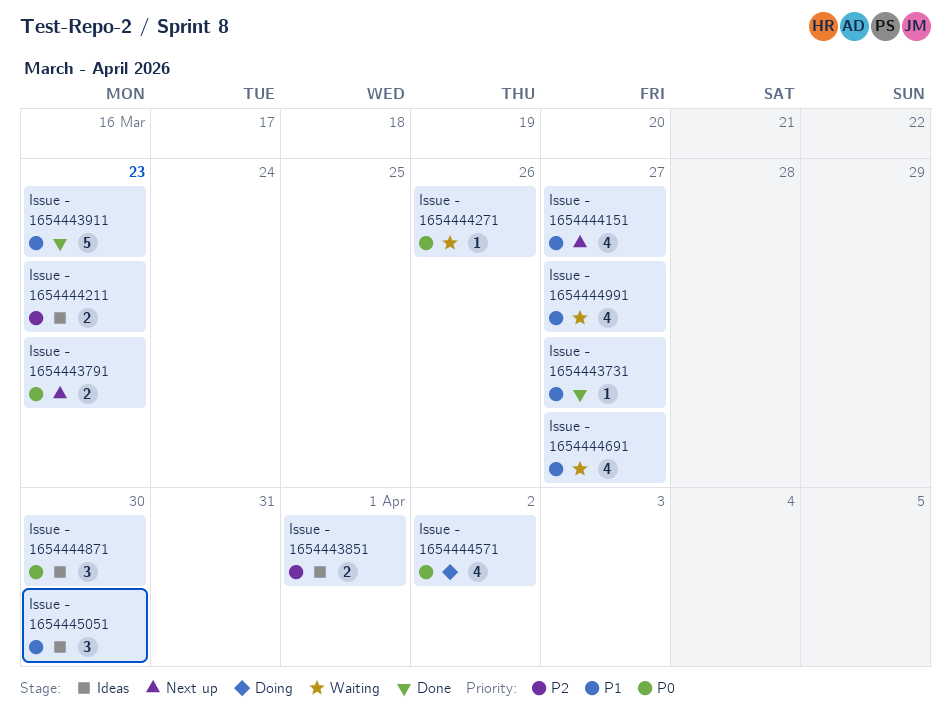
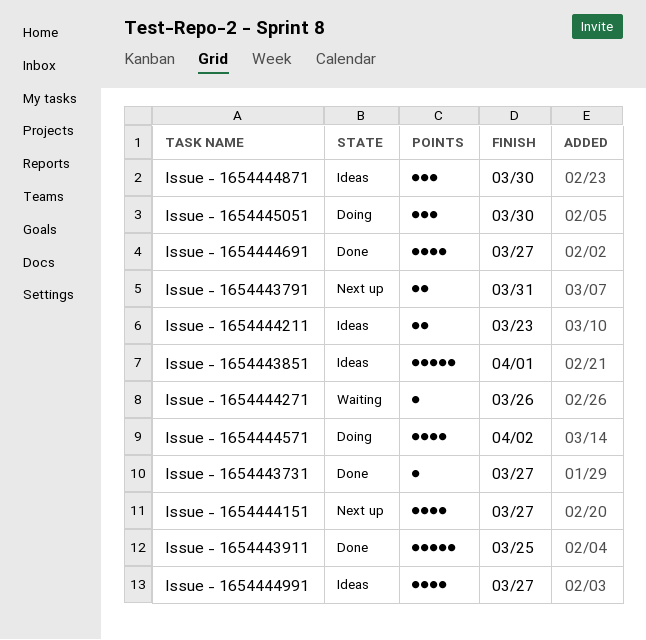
Issue - 1654443791, due: Mar 23 -> Mar 31
Issue - 1654443851, estimate: 2 -> 5
Issue - 1654443911, due: Mar 23 -> Mar 25
Issue - 1654444691, status: Waiting -> Done
Issue - 1654444991, status: Waiting -> Ideas
Issue - 1654445051, status: Ideas -> Doing

